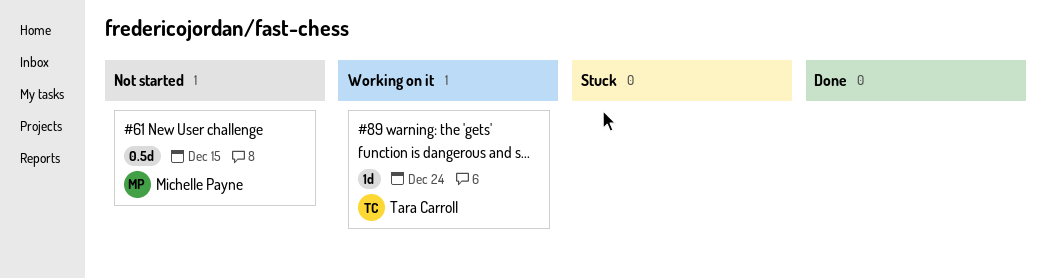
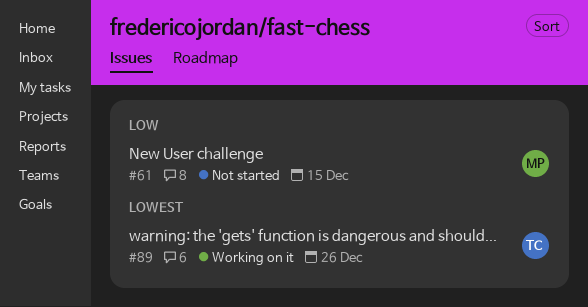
#89, due: Dec 24 -> Dec 26

